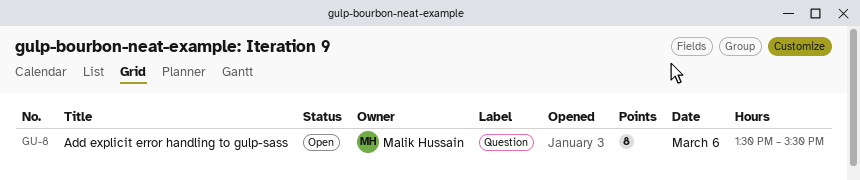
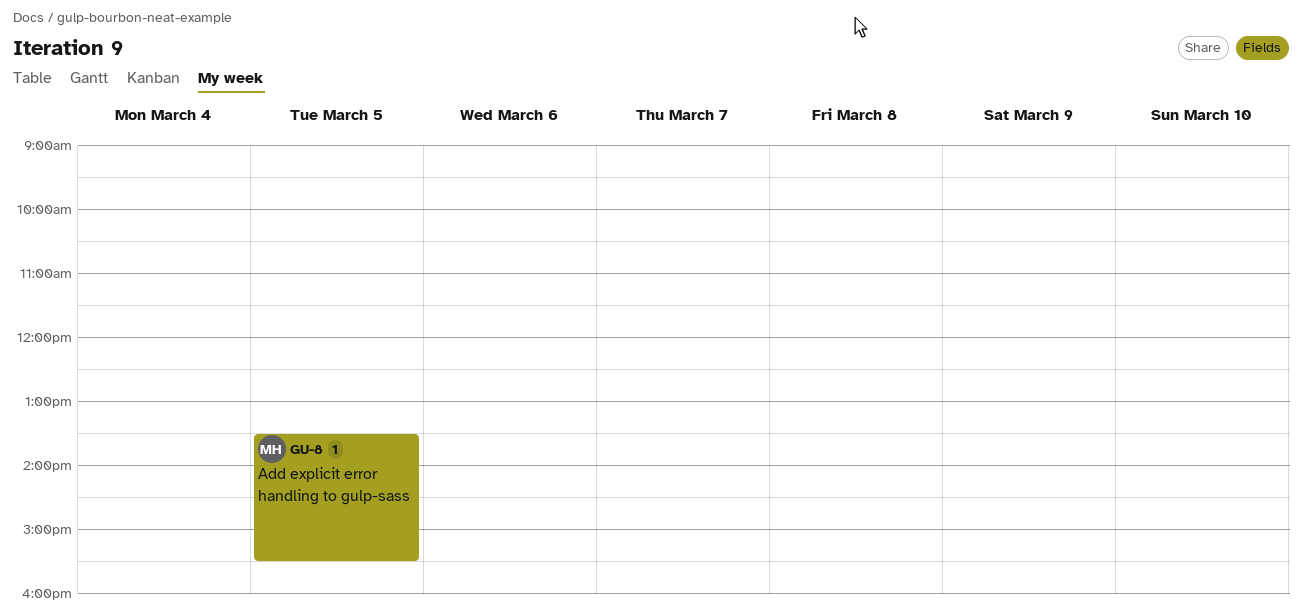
GU-8, estimate: 8 -> 1
GU-8, day: Mar 6 -> Mar 5

